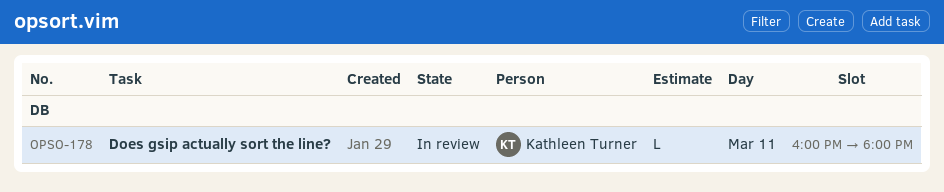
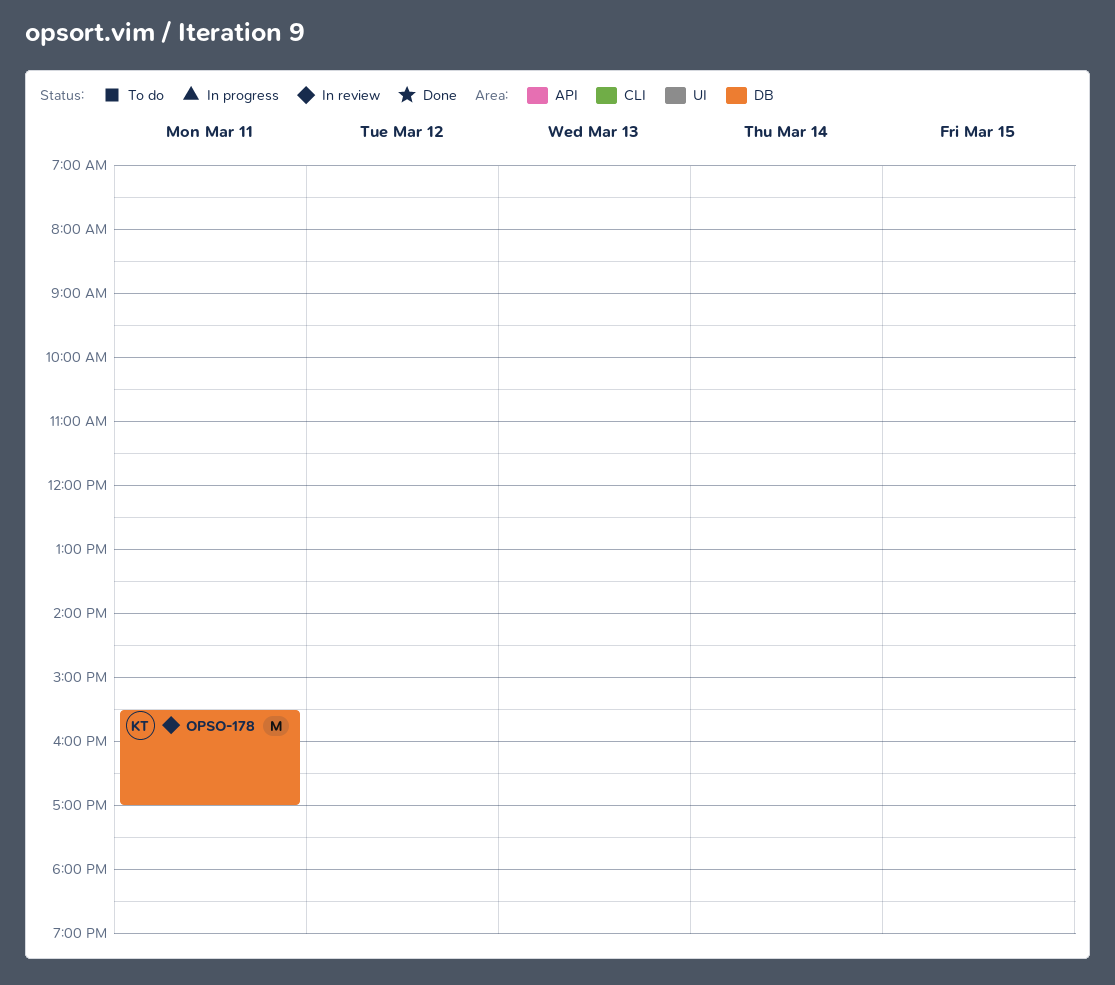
OPSO-178, estimate: L -> M
OPSO-178, begins: 16:00 -> 15:30
OPSO-178, ends: 18:00 -> 17:00

